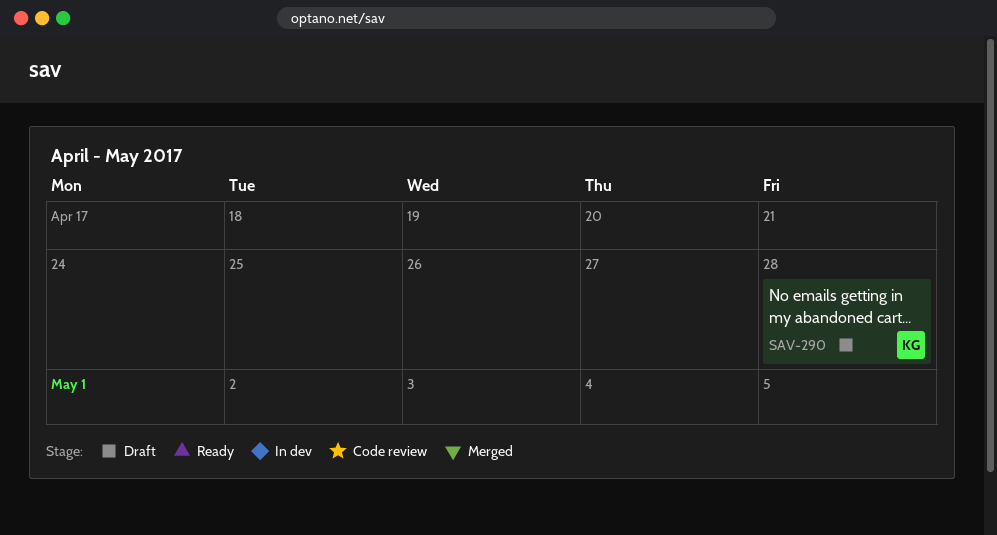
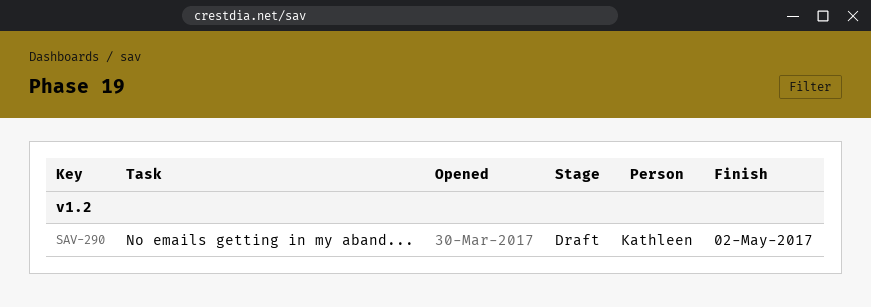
SAV-290, due: Apr 28 -> May 2

